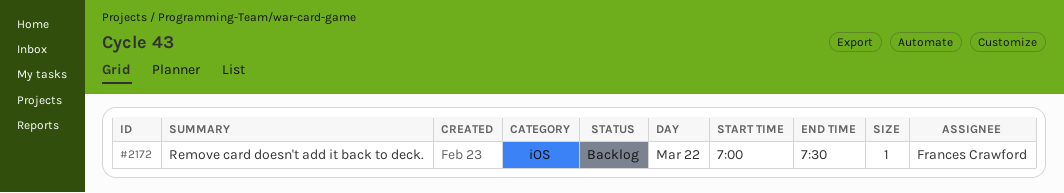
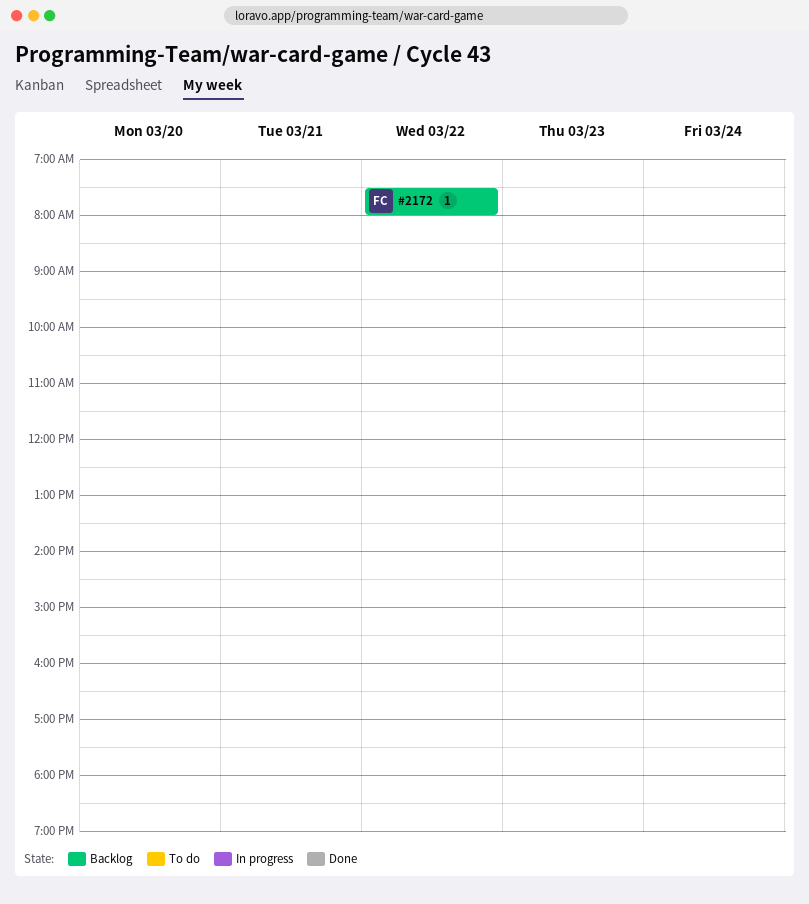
#2172, begins: 07:00 -> 07:30
#2172, ends: 07:30 -> 08:00

